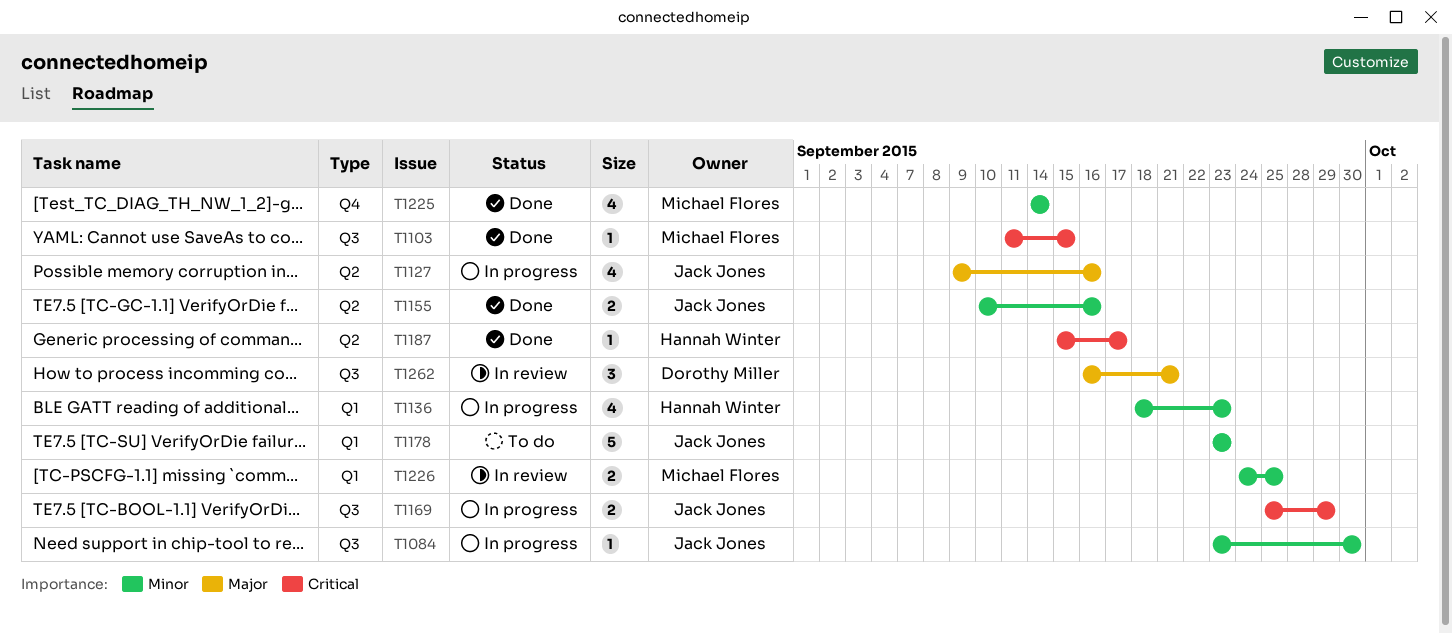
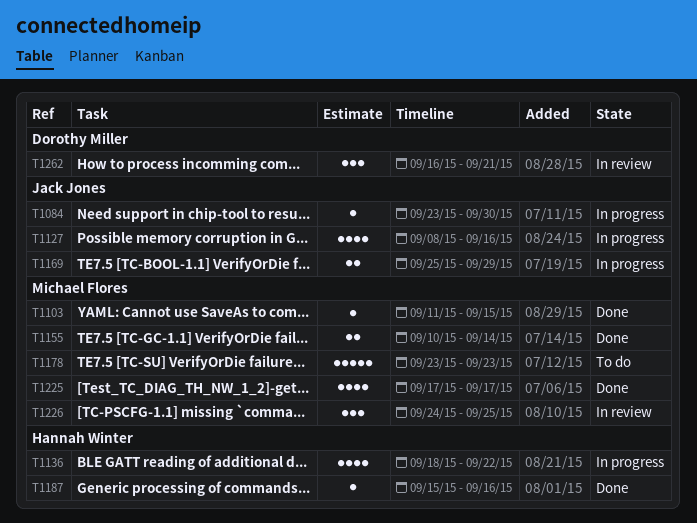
T1127, start: Sep 9 -> Sep 8
T1136, due: Sep 23 -> Sep 22
T1155, owner: Jack Jones -> Michael Flores
T1155, due: Sep 16 -> Sep 14
T1178, owner: Jack Jones -> Michael Flores
T1187, due: Sep 17 -> Sep 16
T1225, start: Sep 14 -> Sep 17
T1225, due: Sep 14 -> Sep 17
T1226, estimate: 2 -> 3

